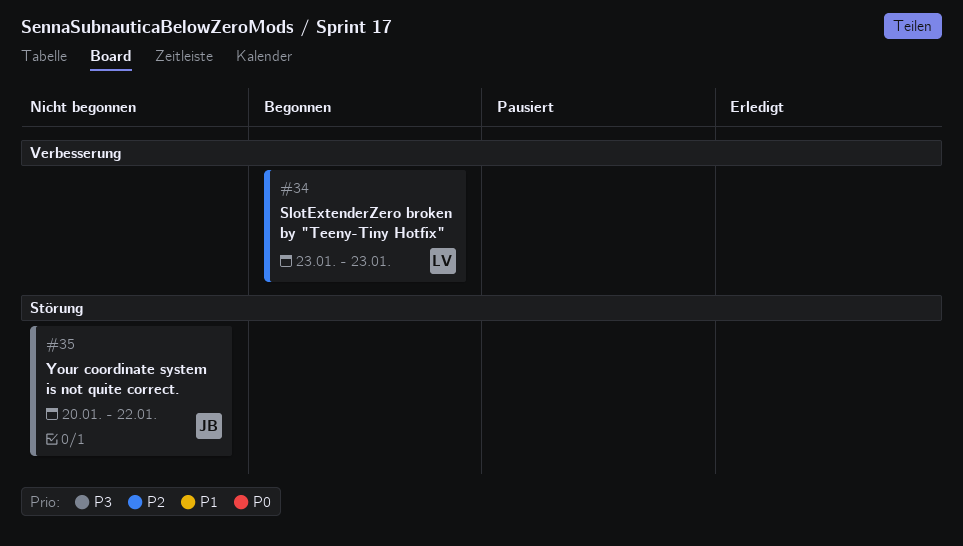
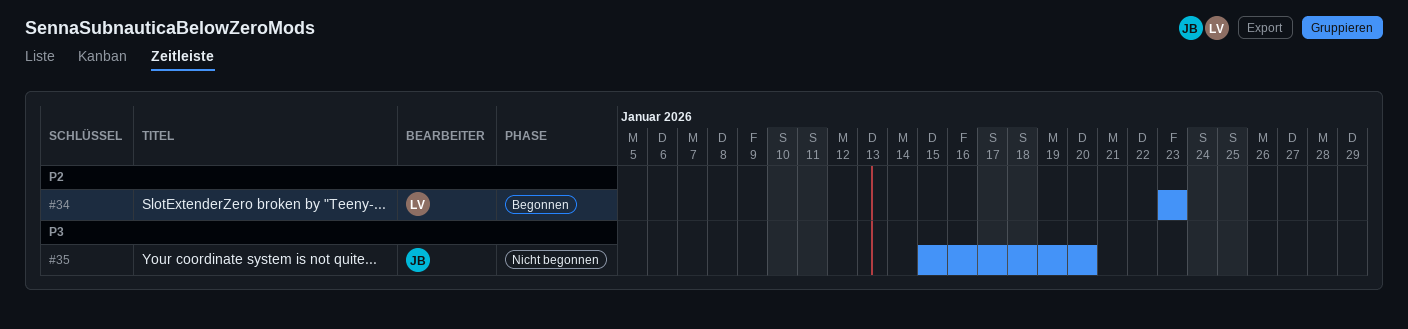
#35, start: Jan 20 -> Jan 15
#35, due: Jan 22 -> Jan 20

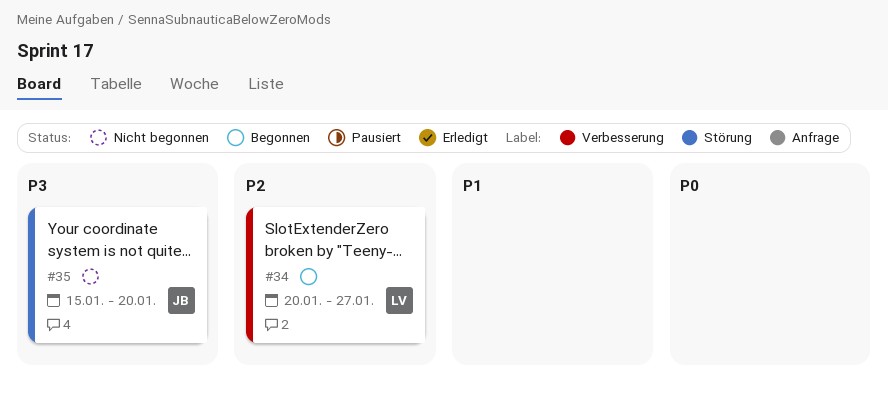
#34, start: Jan 23 -> Jan 20
#34, due: Jan 23 -> Jan 27

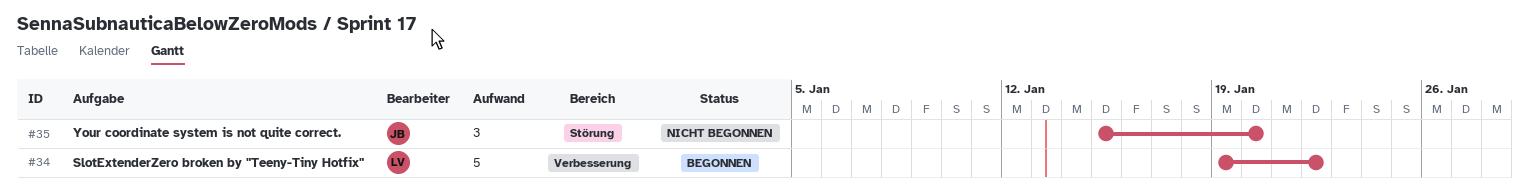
#34, start: Jan 20 -> Jan 19
#34, due: Jan 27 -> Jan 22

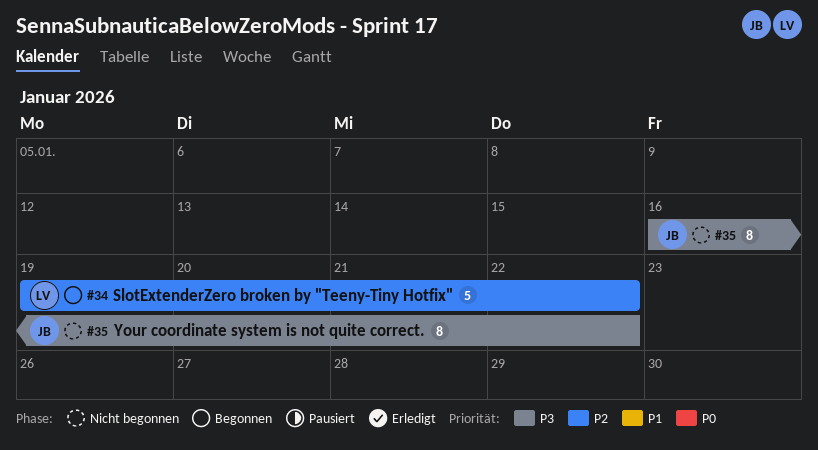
#35, estimate: 3 -> 8
#35, start: Jan 15 -> Jan 16
#35, due: Jan 20 -> Jan 22

